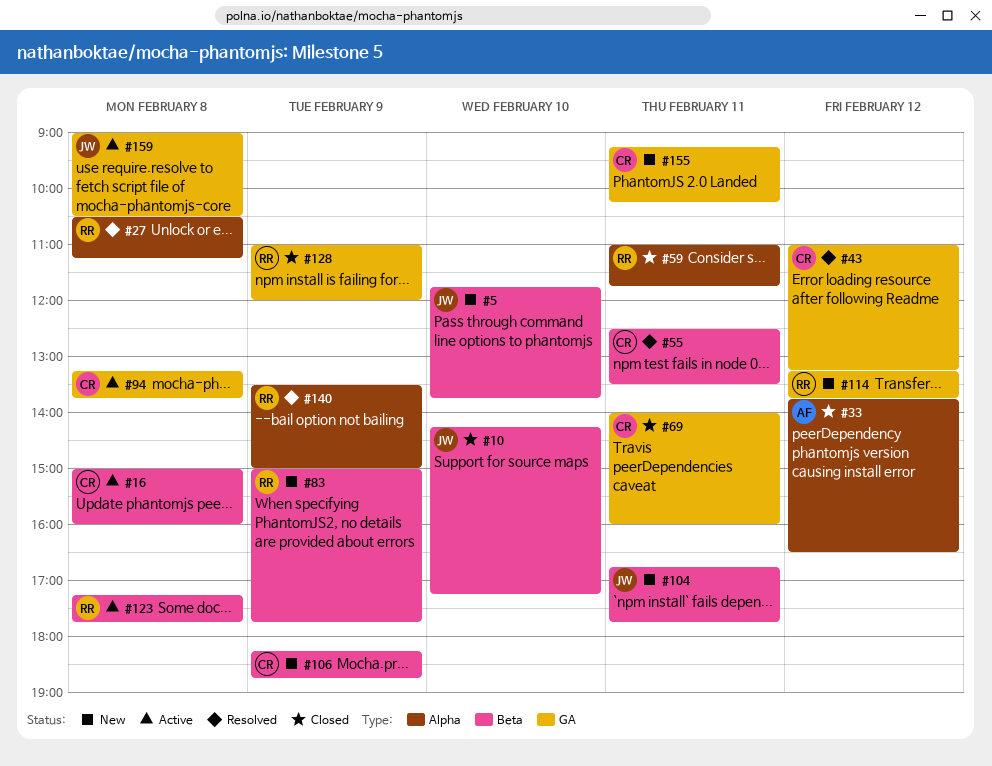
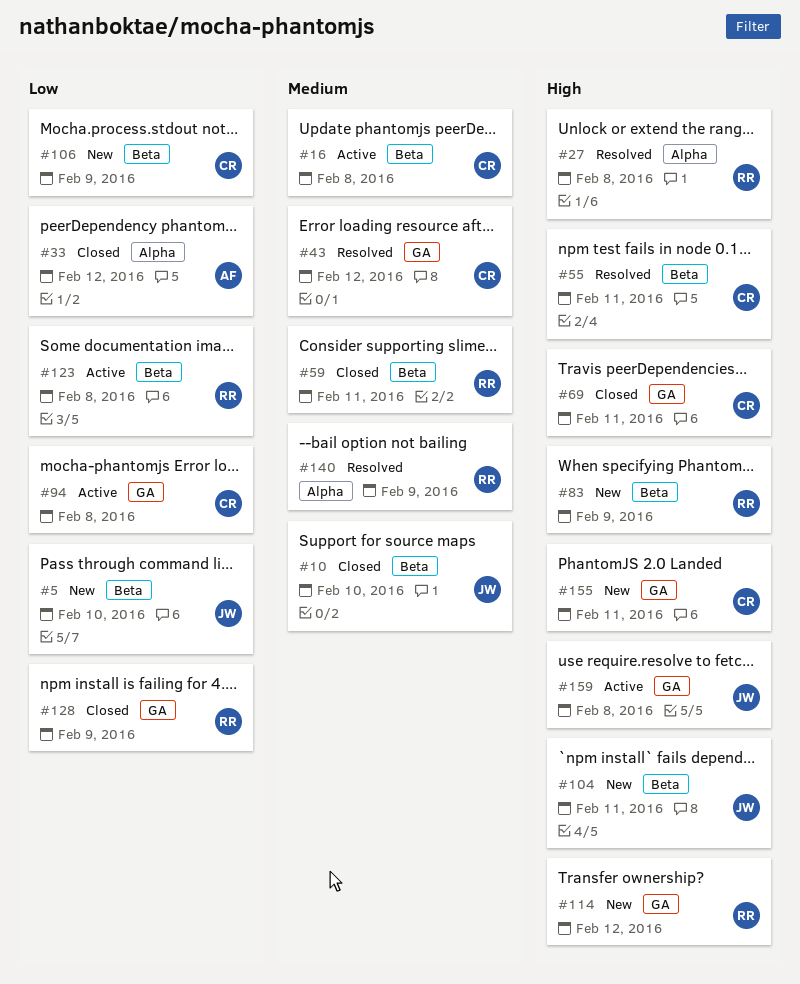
#59, label: Alpha -> Beta

